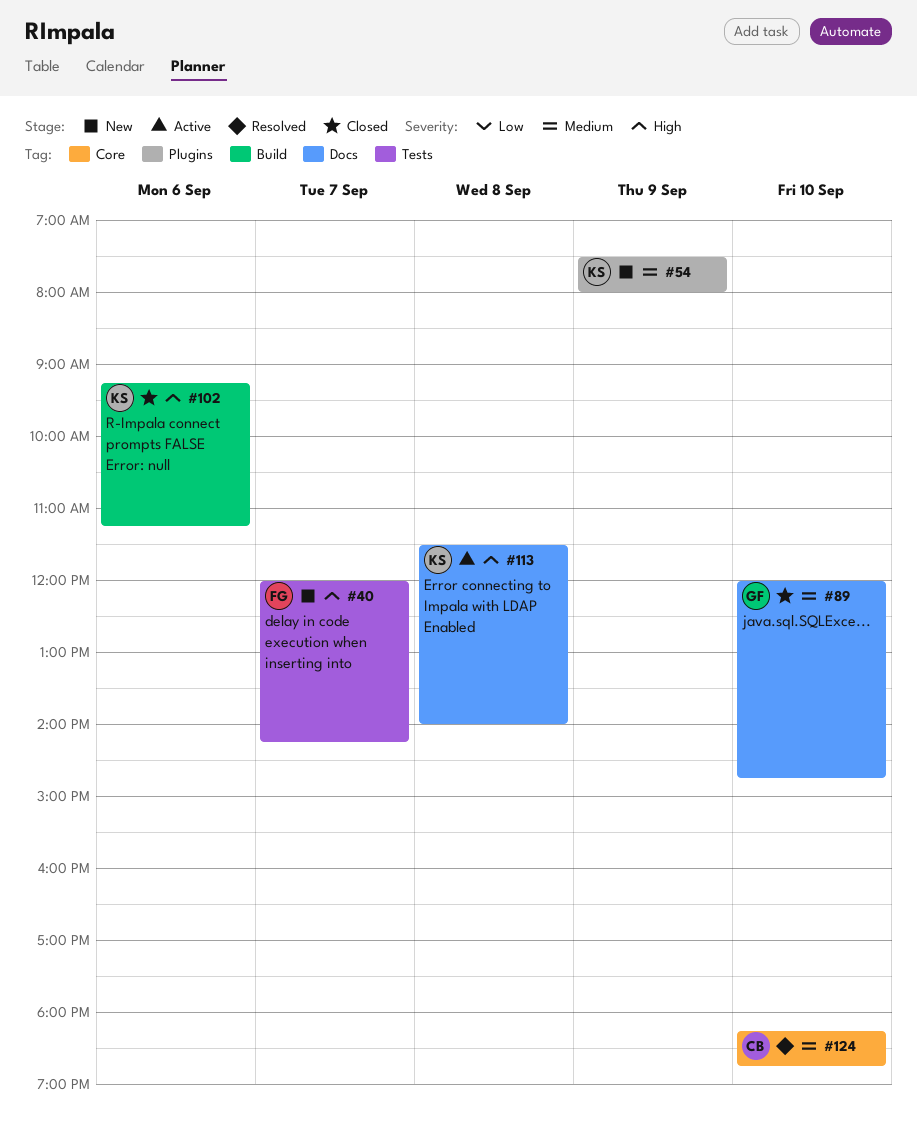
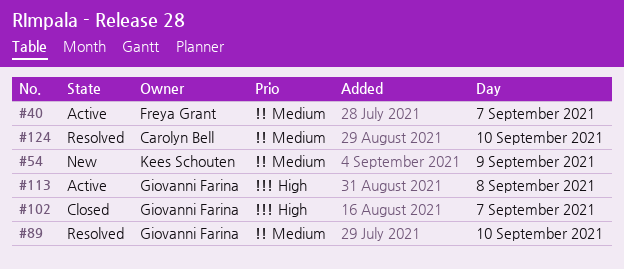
#40, status: New -> Active
#40, priority: High -> Medium
#89, status: Closed -> Resolved
#102, owner: Kees Schouten -> Giovanni Farina
#102, day: Sep 6 -> Sep 7
#113, owner: Kees Schouten -> Giovanni Farina

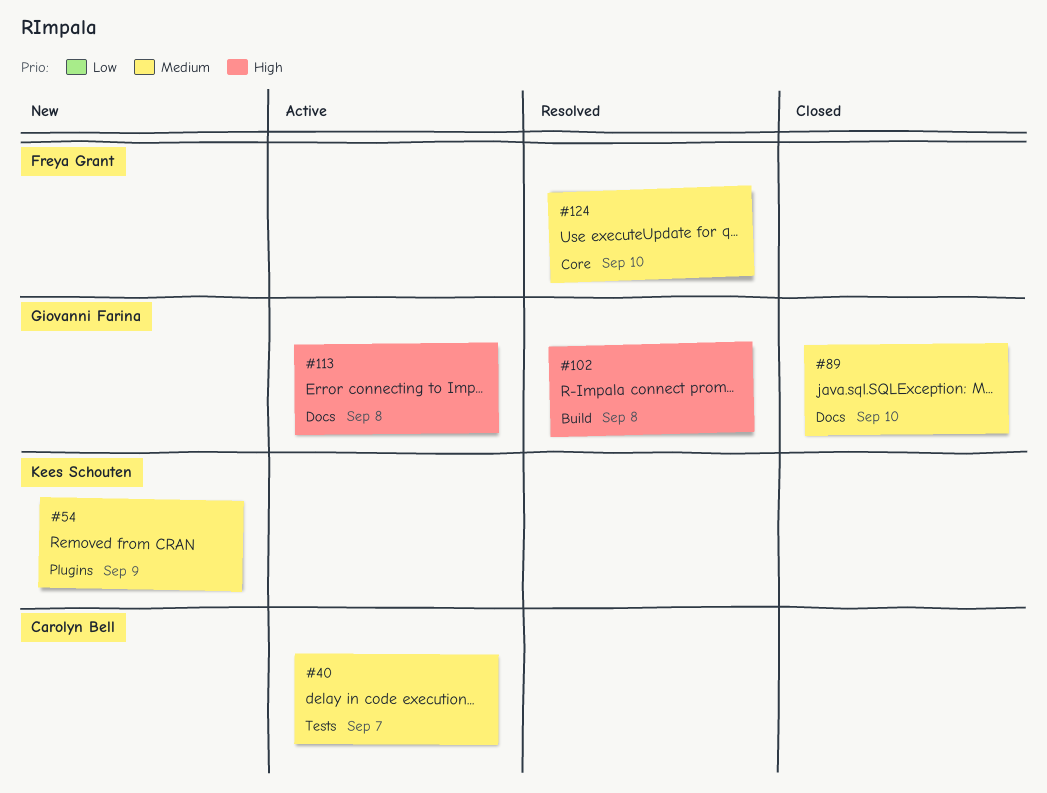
#40, owner: Freya Grant -> Carolyn Bell
#89, status: Resolved -> Closed
#102, status: Closed -> Resolved
#102, day: Sep 7 -> Sep 8
#124, owner: Carolyn Bell -> Freya Grant

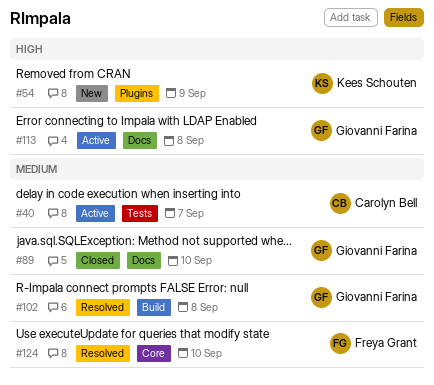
#54, priority: Medium -> High
#102, priority: High -> Medium

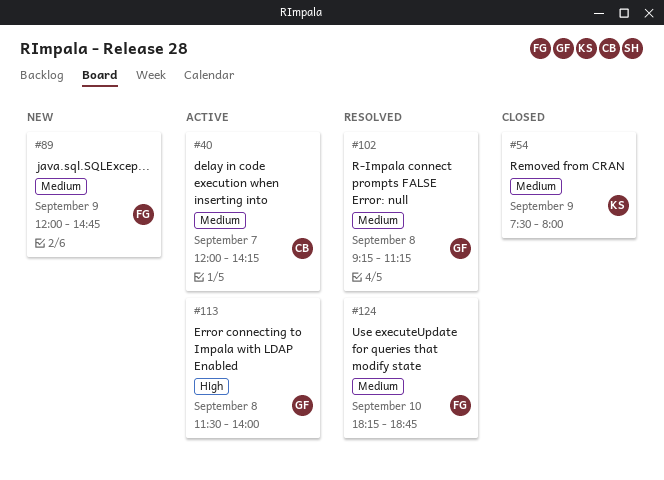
#54, status: New -> Closed
#54, priority: High -> Medium
#89, status: Closed -> New
#89, owner: Giovanni Farina -> Freya Grant
#89, day: Sep 10 -> Sep 9

